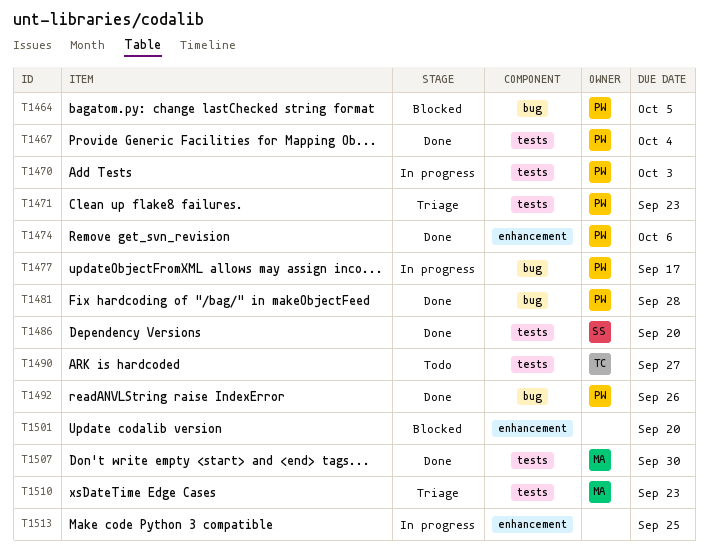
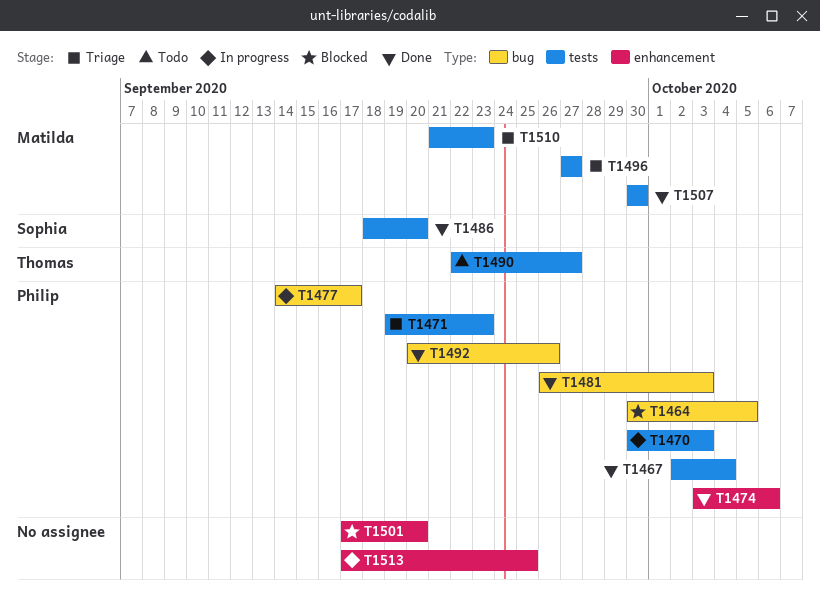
T1481, due: Sep 28 -> Oct 3
T1496: none -> present

